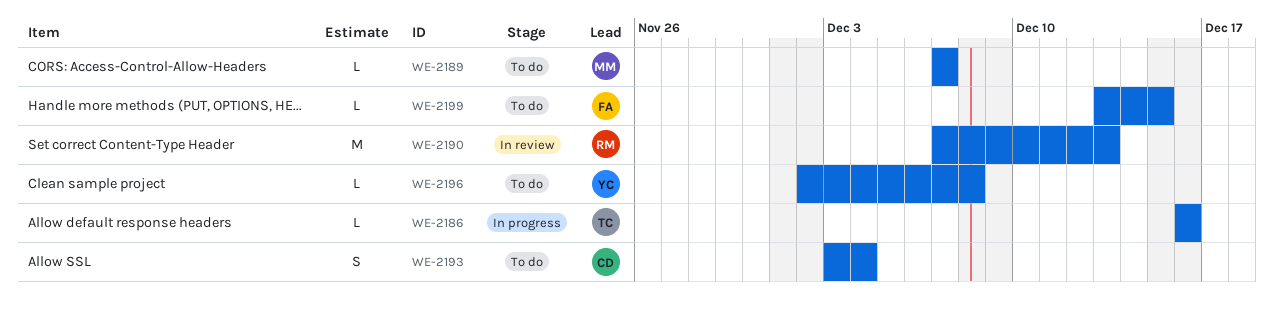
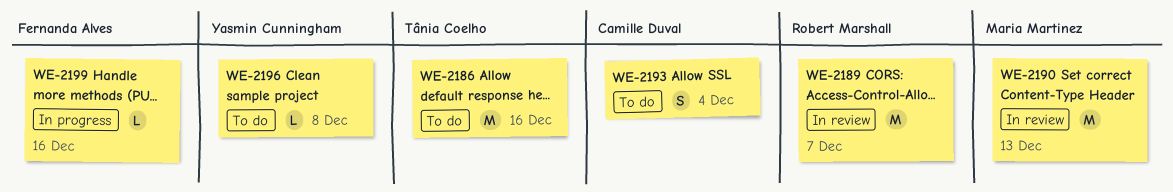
WE-2186, status: In progress -> To do
WE-2186, estimate: L -> M
WE-2189, status: To do -> In review
WE-2189, owner: Maria Martinez -> Robert Marshall
WE-2189, estimate: L -> M
WE-2190, owner: Robert Marshall -> Maria Martinez
WE-2199, status: To do -> In progress
WE-2199, due: Dec 15 -> Dec 16

